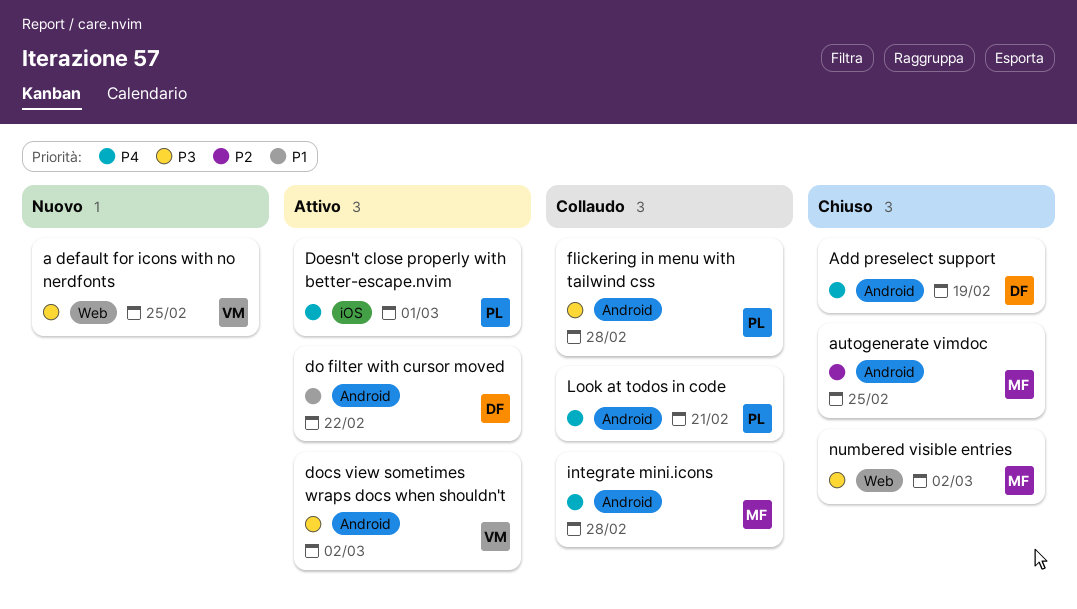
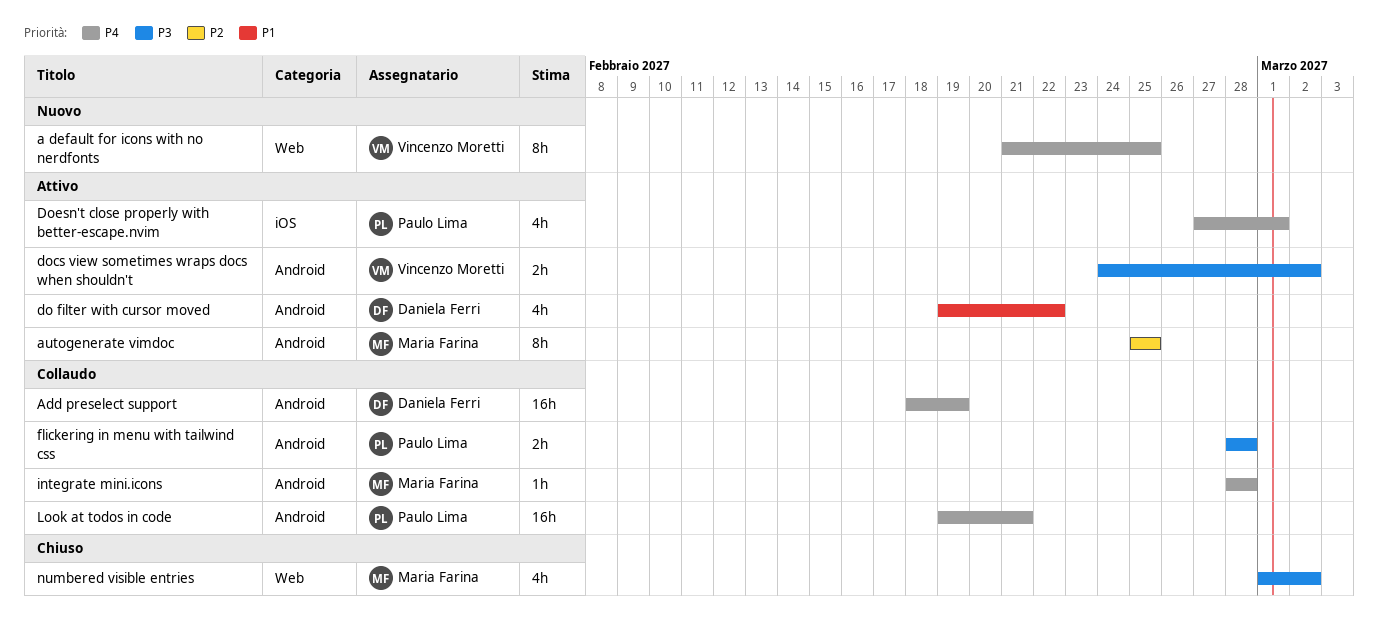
a default for icons with no nerdfonts, priority: P3 -> P4
Add preselect support, status: Chiuso -> Collaudo
autogenerate vimdoc, status: Chiuso -> Attivo

